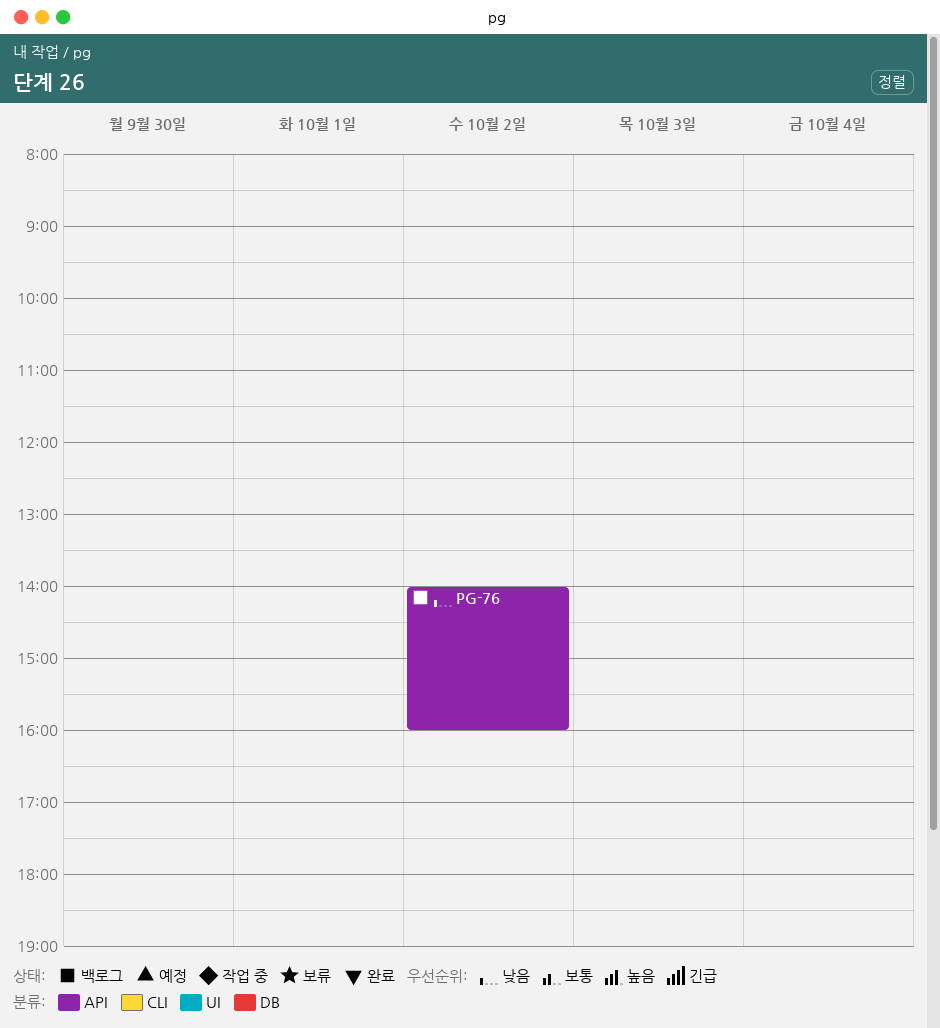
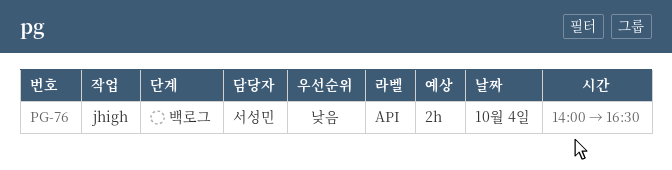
PG-76, day: Oct 2 -> Oct 4
PG-76, ends: 16:00 -> 16:30

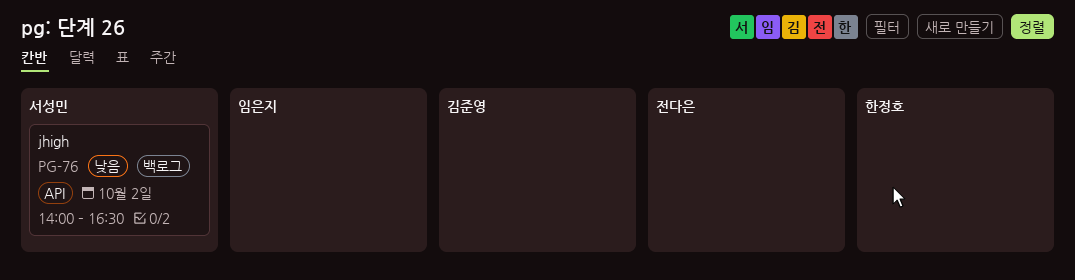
PG-76, day: Oct 4 -> Oct 2

